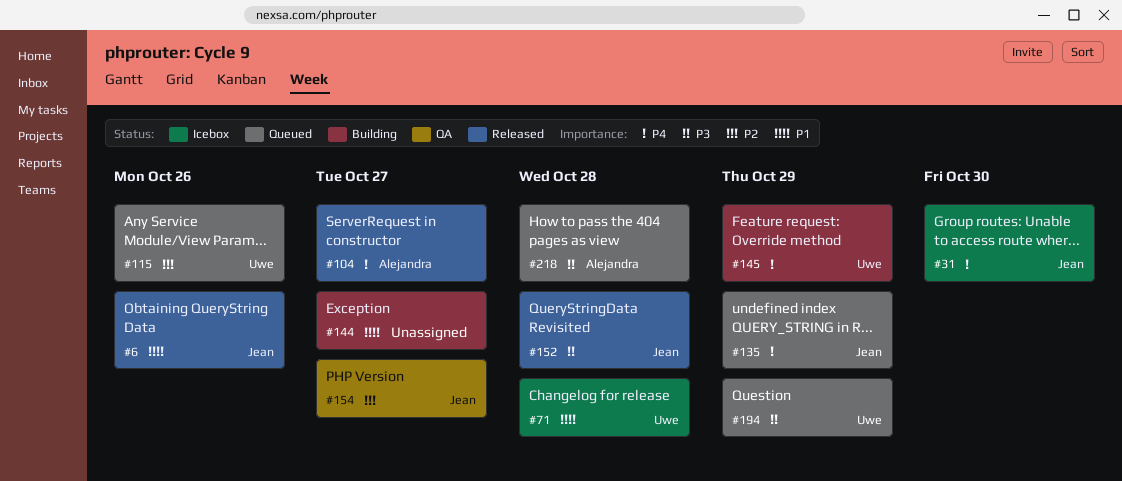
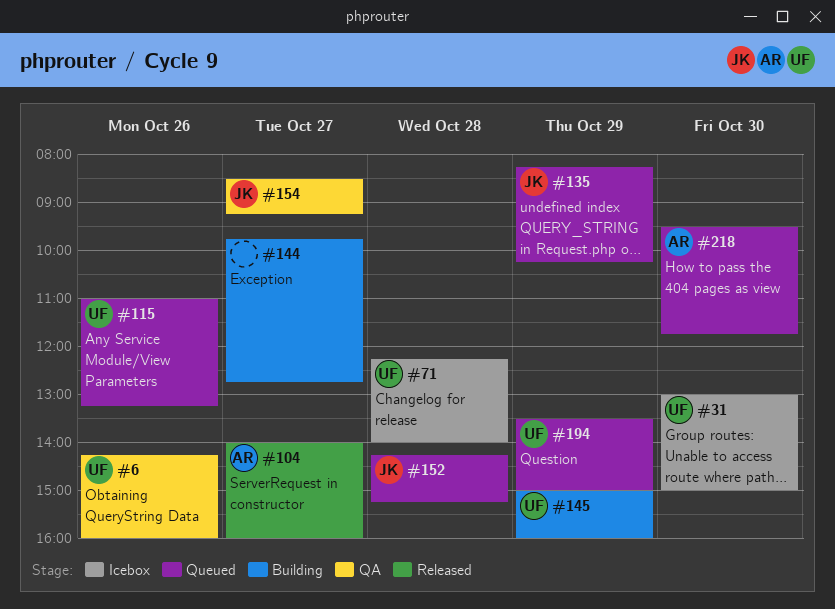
#6, status: Released -> QA
#6, owner: Jean -> Uwe
#31, owner: Jean -> Uwe
#152, status: Released -> Queued
#218, day: Oct 28 -> Oct 30

